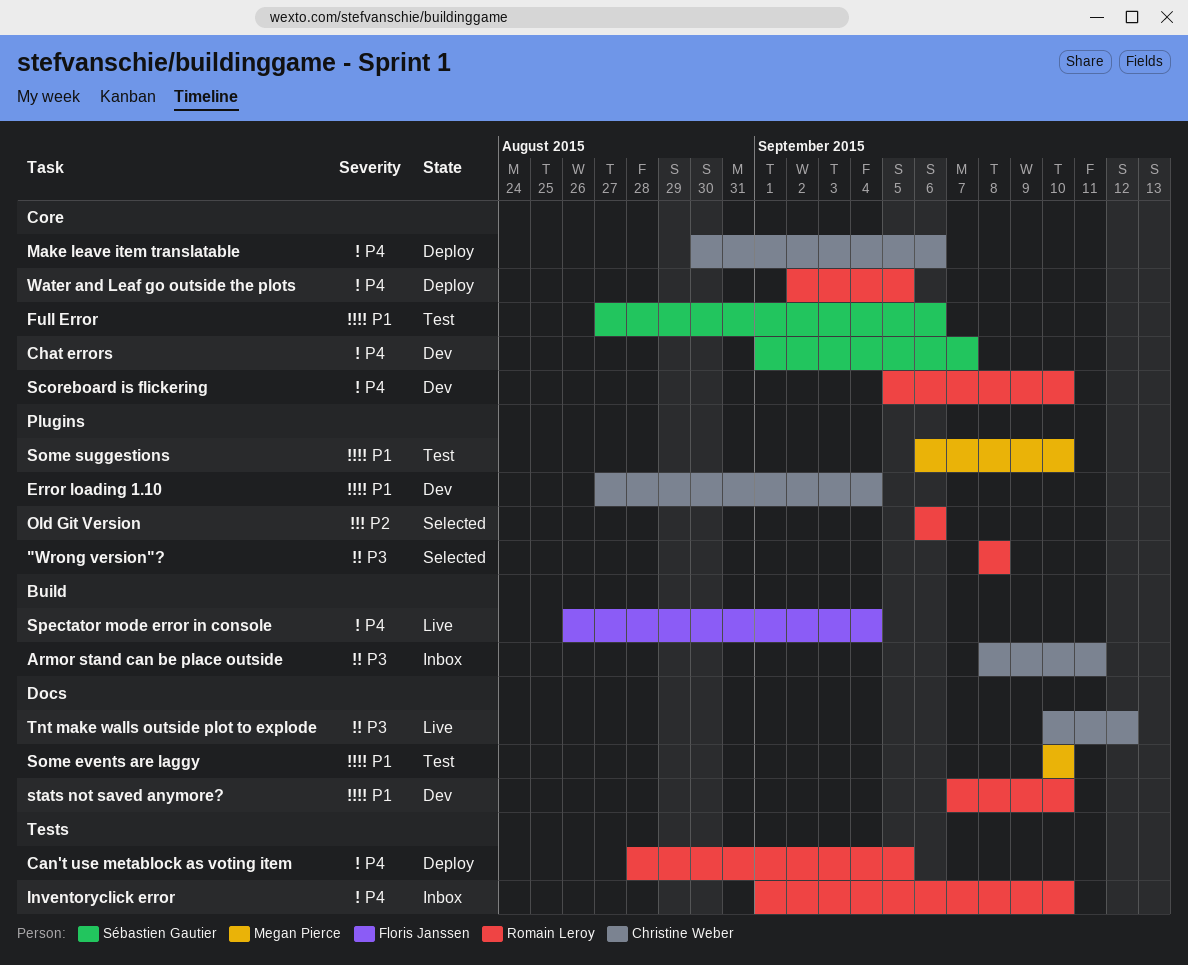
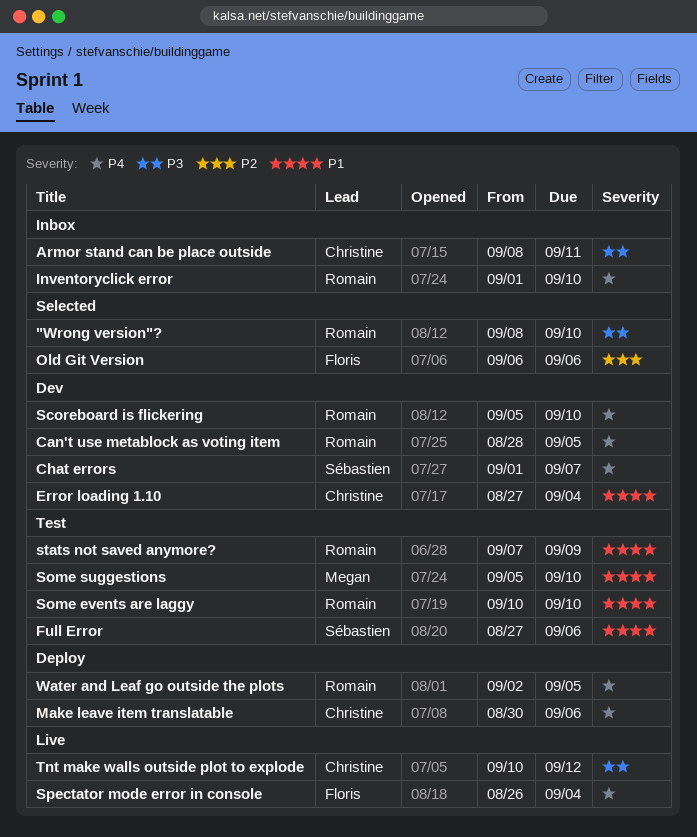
"Wrong version"?, due: Sep 8 -> Sep 10
Can't use metablock as voting item, status: Deploy -> Dev
Old Git Version, owner: Romain Leroy -> Floris Janssen
Some events are laggy, owner: Megan Pierce -> Romain Leroy
Some suggestions, start: Sep 6 -> Sep 5
stats not saved anymore?, status: Dev -> Test
stats not saved anymore?, due: Sep 10 -> Sep 9

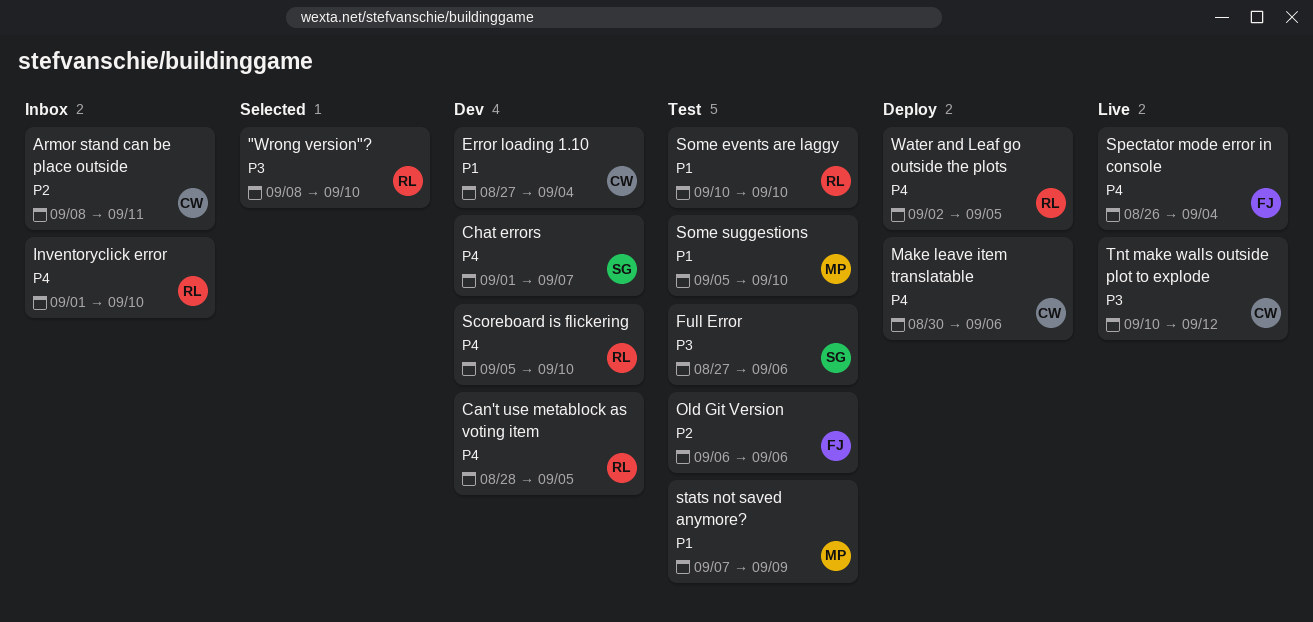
Armor stand can be place outside, priority: P3 -> P2
Full Error, priority: P1 -> P3
Old Git Version, status: Selected -> Test
stats not saved anymore?, owner: Romain -> Megan

